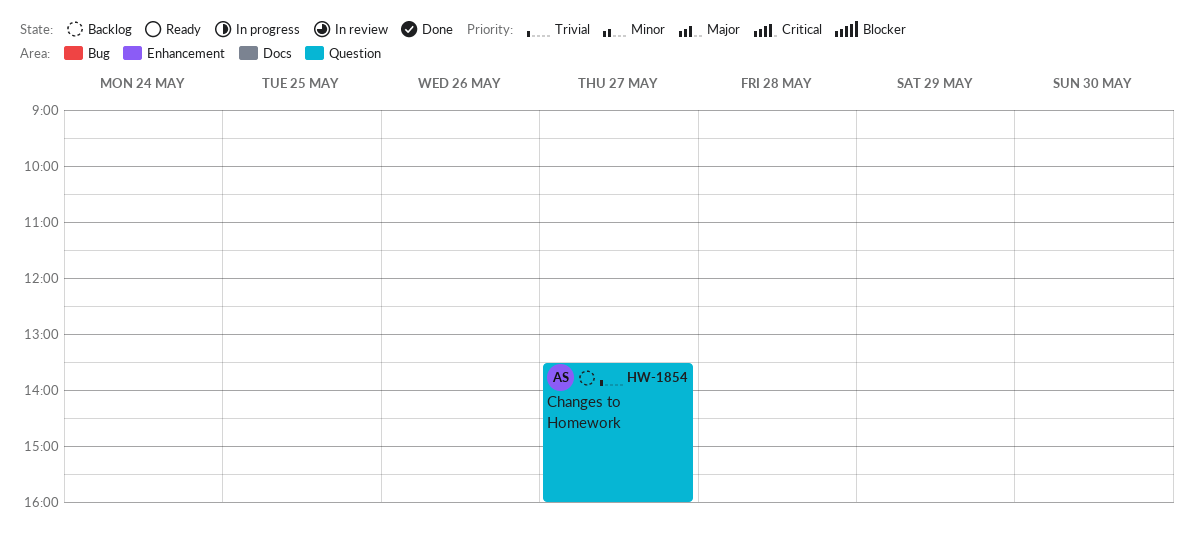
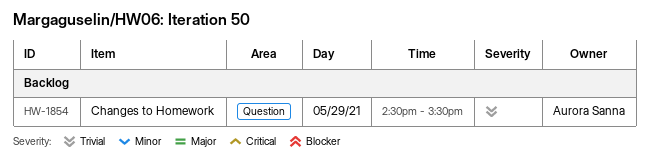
HW-1854, day: May 27 -> May 29
HW-1854, begins: 13:30 -> 14:30
HW-1854, ends: 16:00 -> 15:30

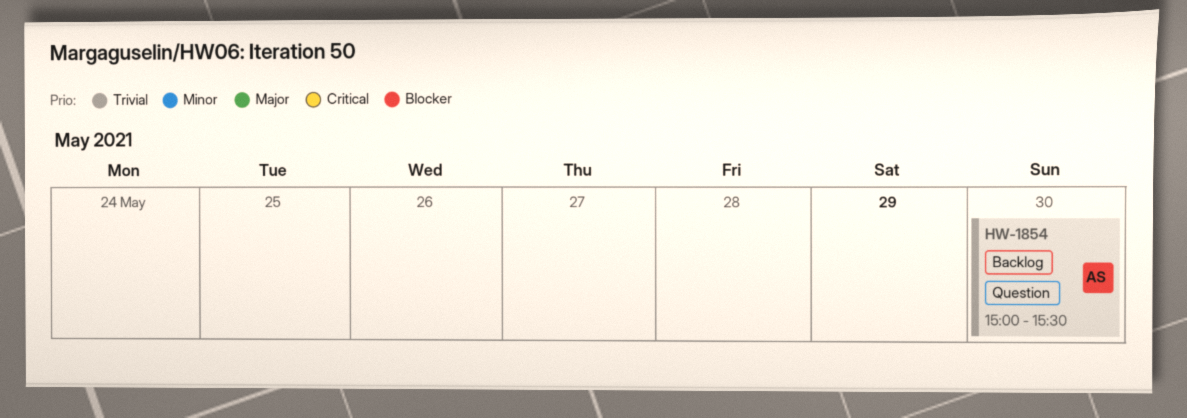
HW-1854, day: May 29 -> May 30
HW-1854, begins: 14:30 -> 15:00

